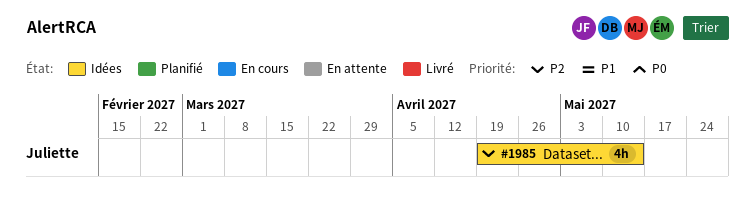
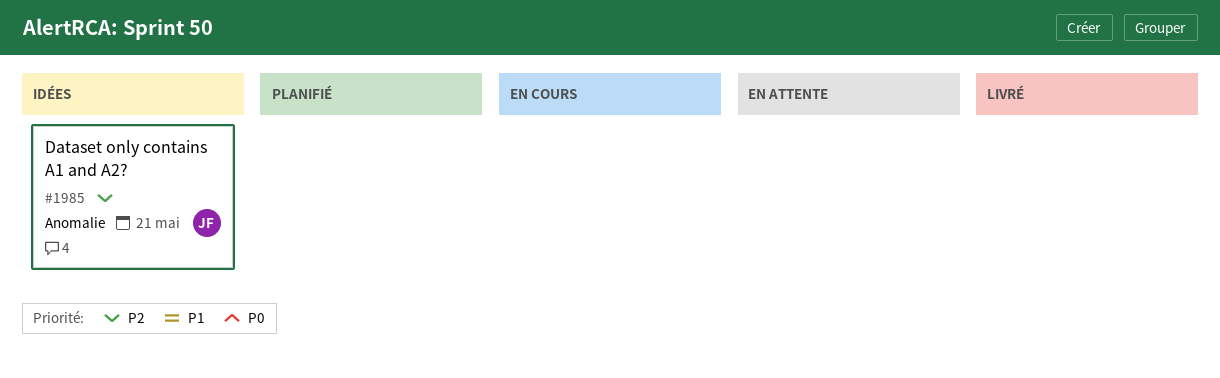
#1985, due: May 14 -> May 21

